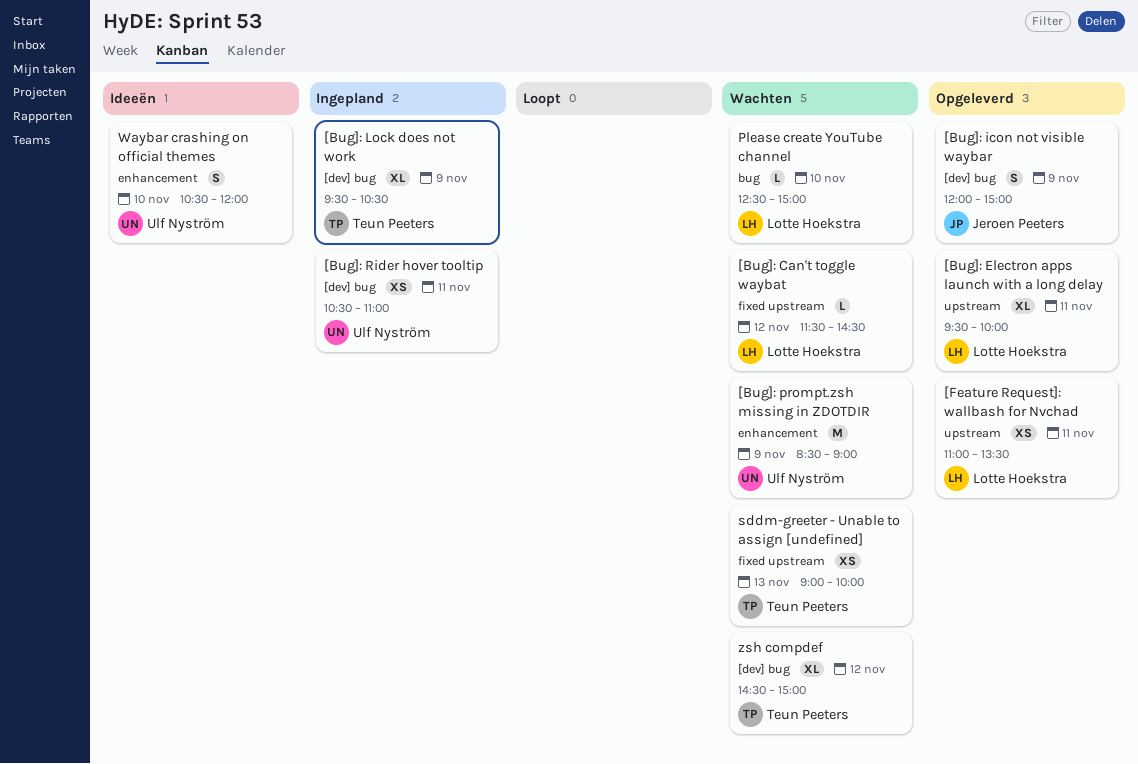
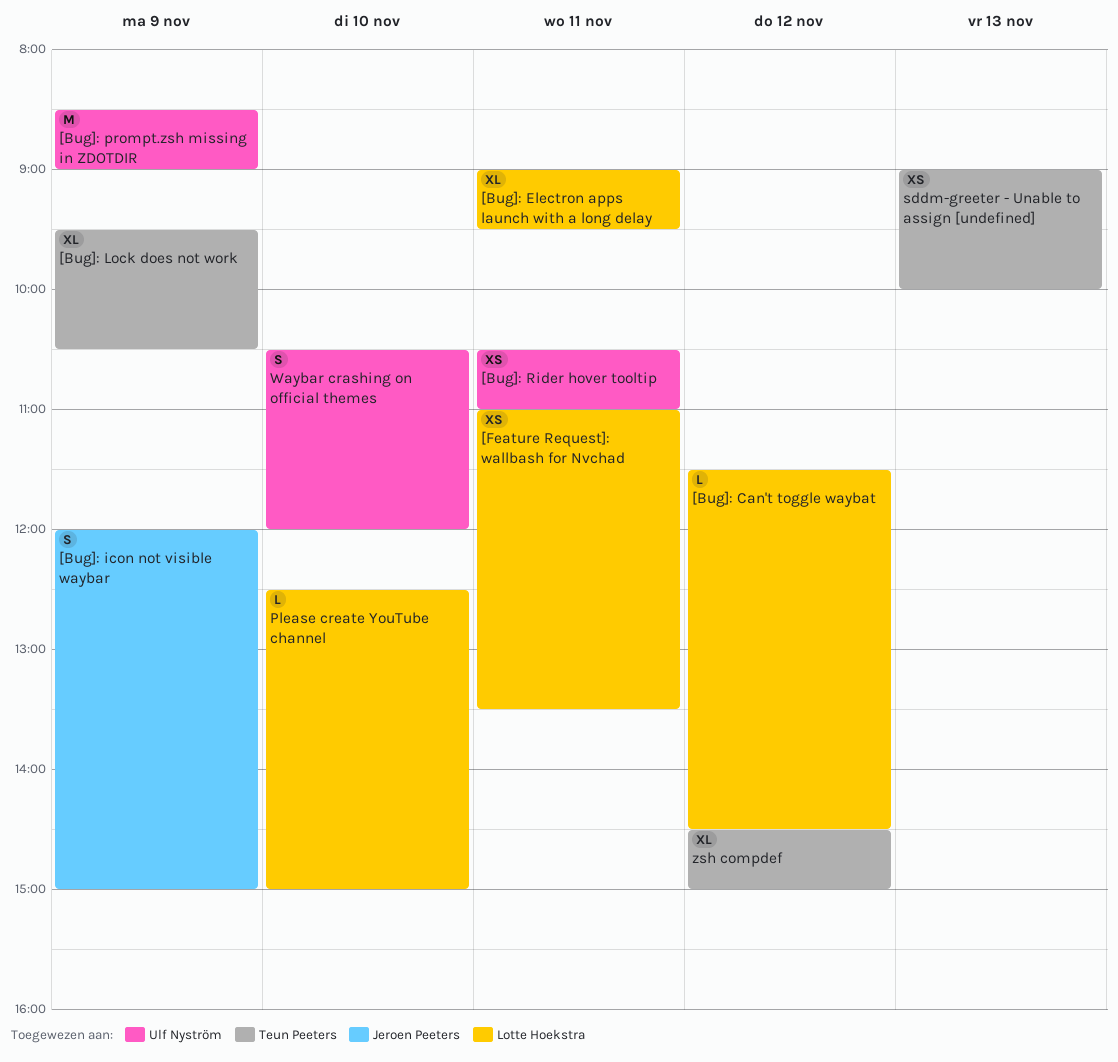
[Bug]: Electron apps launch with a long delay, begins: 09:30 -> 09:00
[Bug]: Electron apps launch with a long delay, ends: 10:00 -> 09:30

